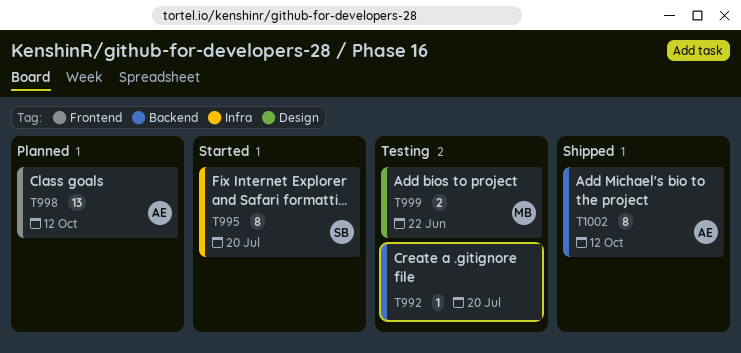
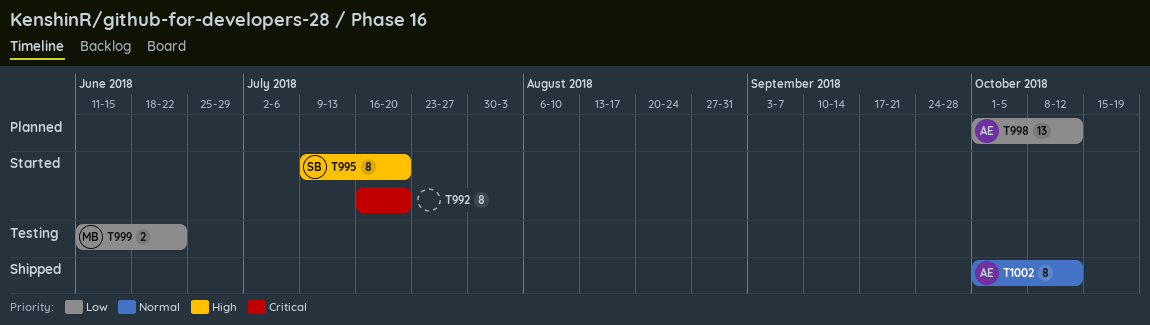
T992, status: Testing -> Started
T992, estimate: 1 -> 8

